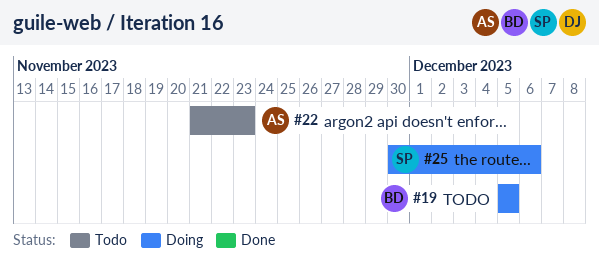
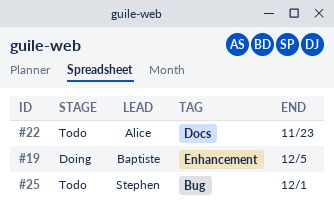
#25, status: Doing -> Todo
#25, due: Dec 6 -> Dec 1

